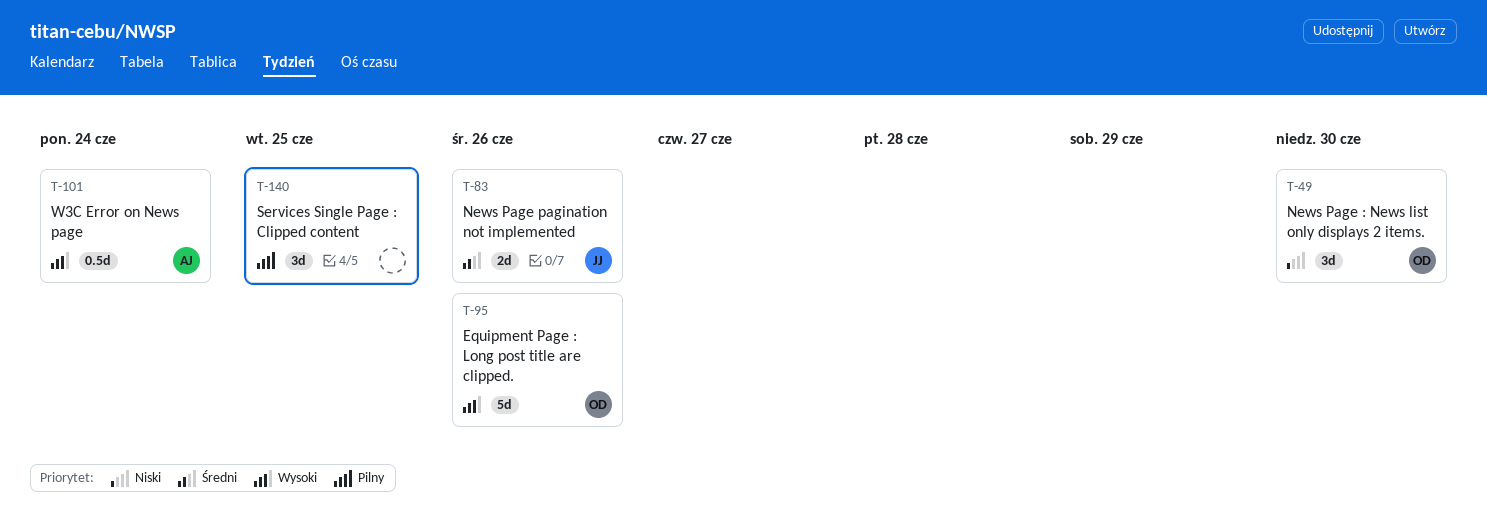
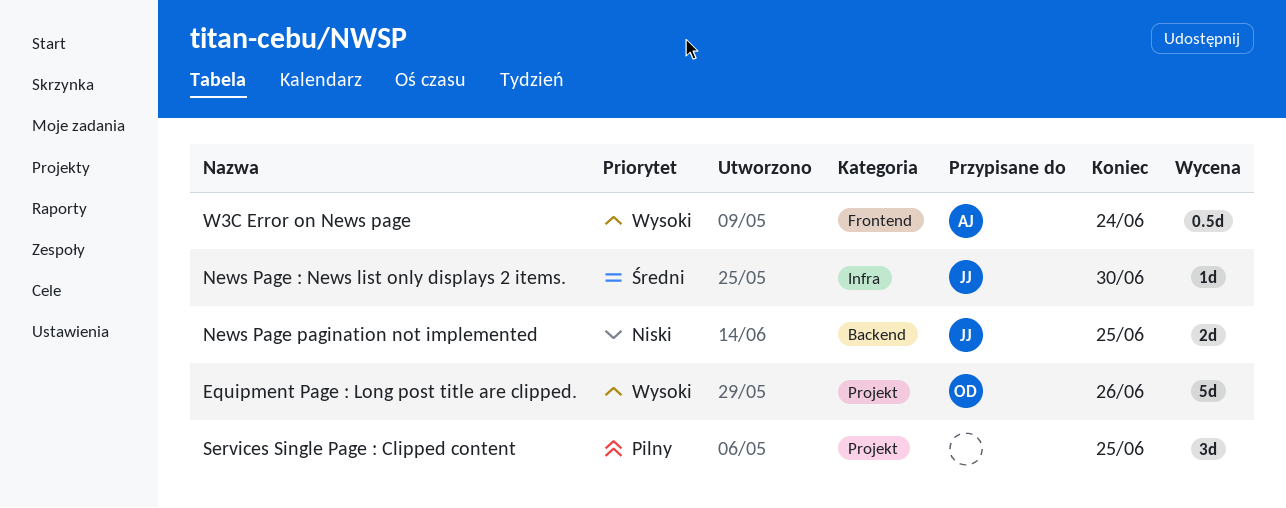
News Page : News list only displays 2 items., owner: OD -> JJ
News Page : News list only displays 2 items., priority: Niski -> Średni
News Page : News list only displays 2 items., estimate: 3d -> 1d
News Page pagination not implemented, priority: Średni -> Niski
News Page pagination not implemented, due: Jun 26 -> Jun 25

